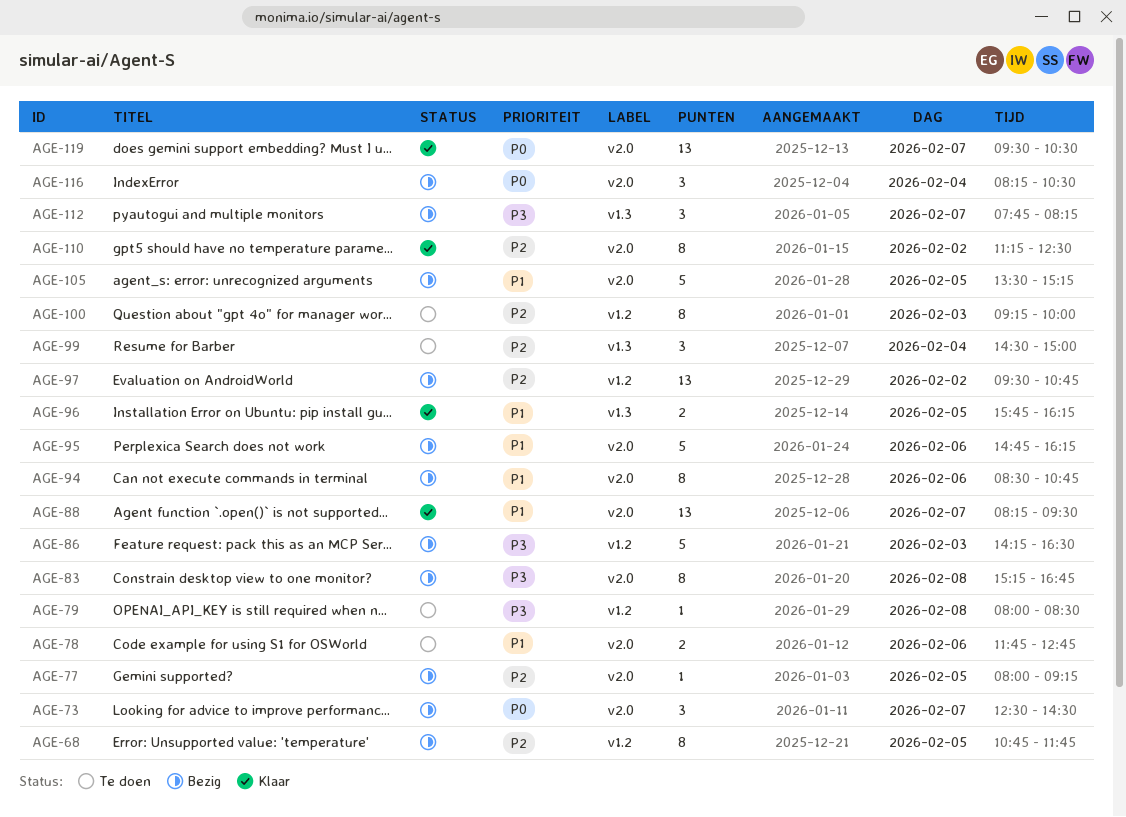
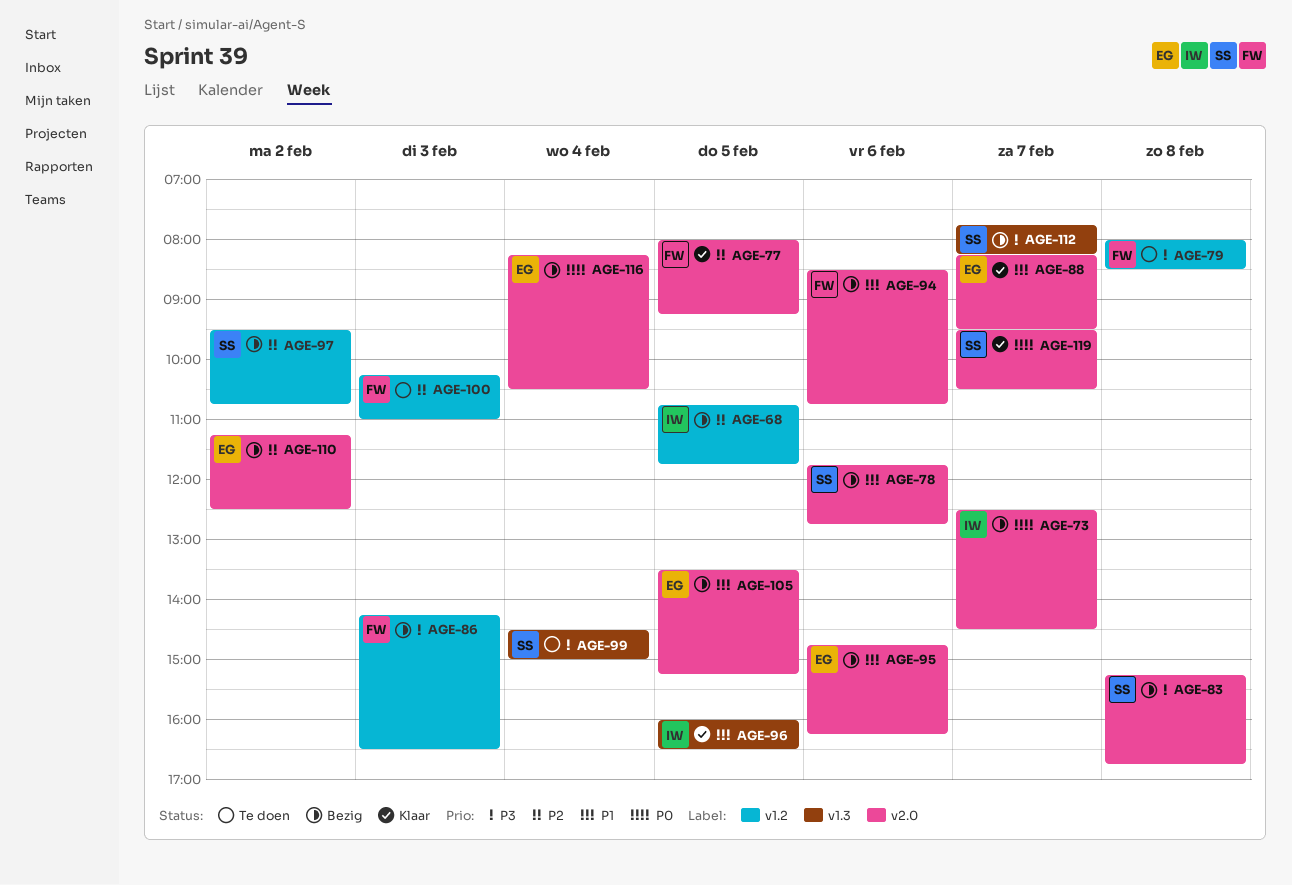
AGE-77, status: Bezig -> Klaar
AGE-78, status: Te doen -> Bezig
AGE-96, begins: 15:45 -> 16:00
AGE-96, ends: 16:15 -> 16:30
AGE-99, priority: P2 -> P3
AGE-100, begins: 09:15 -> 10:15
AGE-100, ends: 10:00 -> 11:00
AGE-110, status: Klaar -> Bezig

